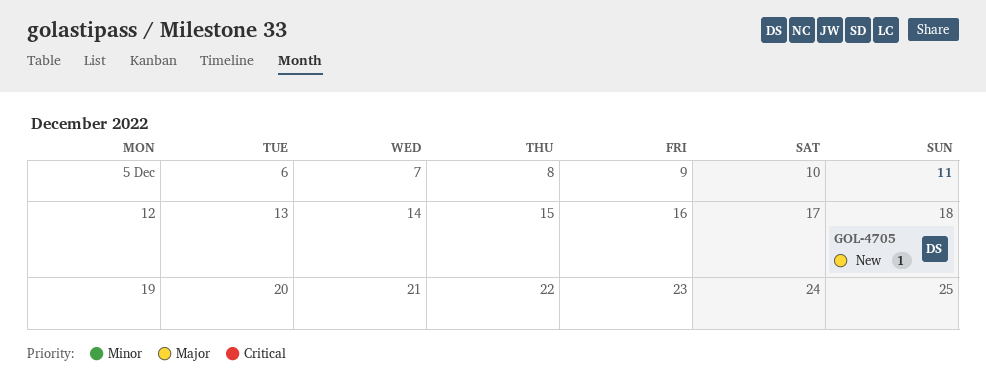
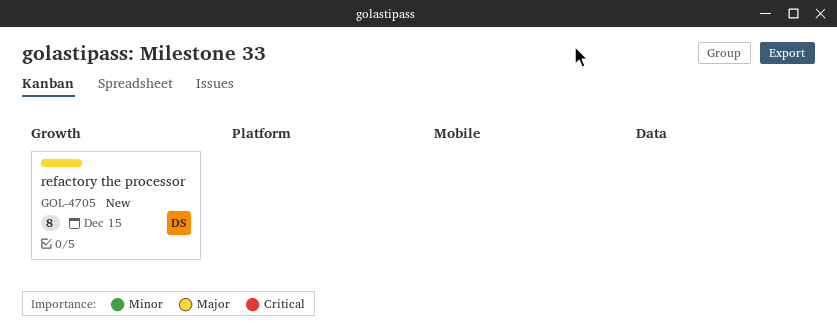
GOL-4705, estimate: 1 -> 8
GOL-4705, due: Dec 18 -> Dec 15

